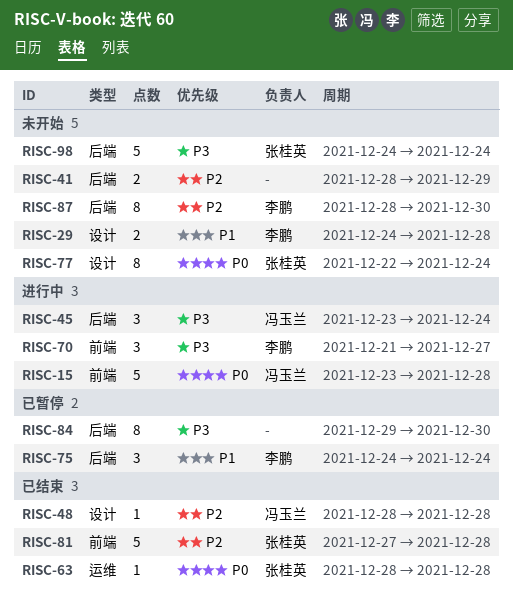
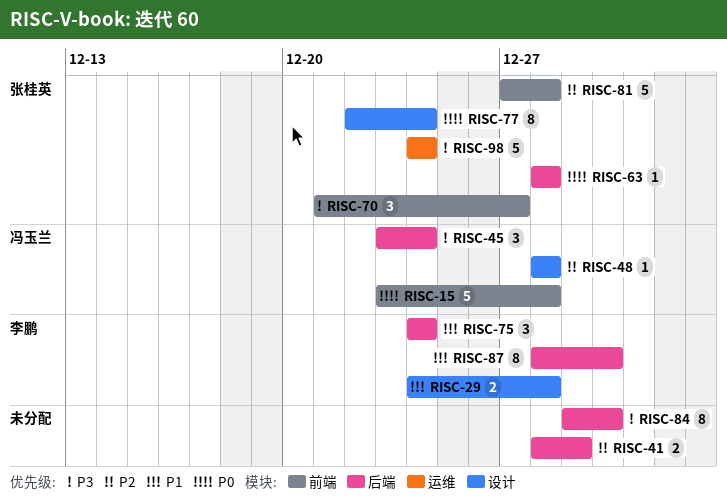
RISC-63, label: 运维 -> 后端
RISC-70, owner: 李鹏 -> 张桂英
RISC-87, priority: P2 -> P1
RISC-98, label: 后端 -> 运维

